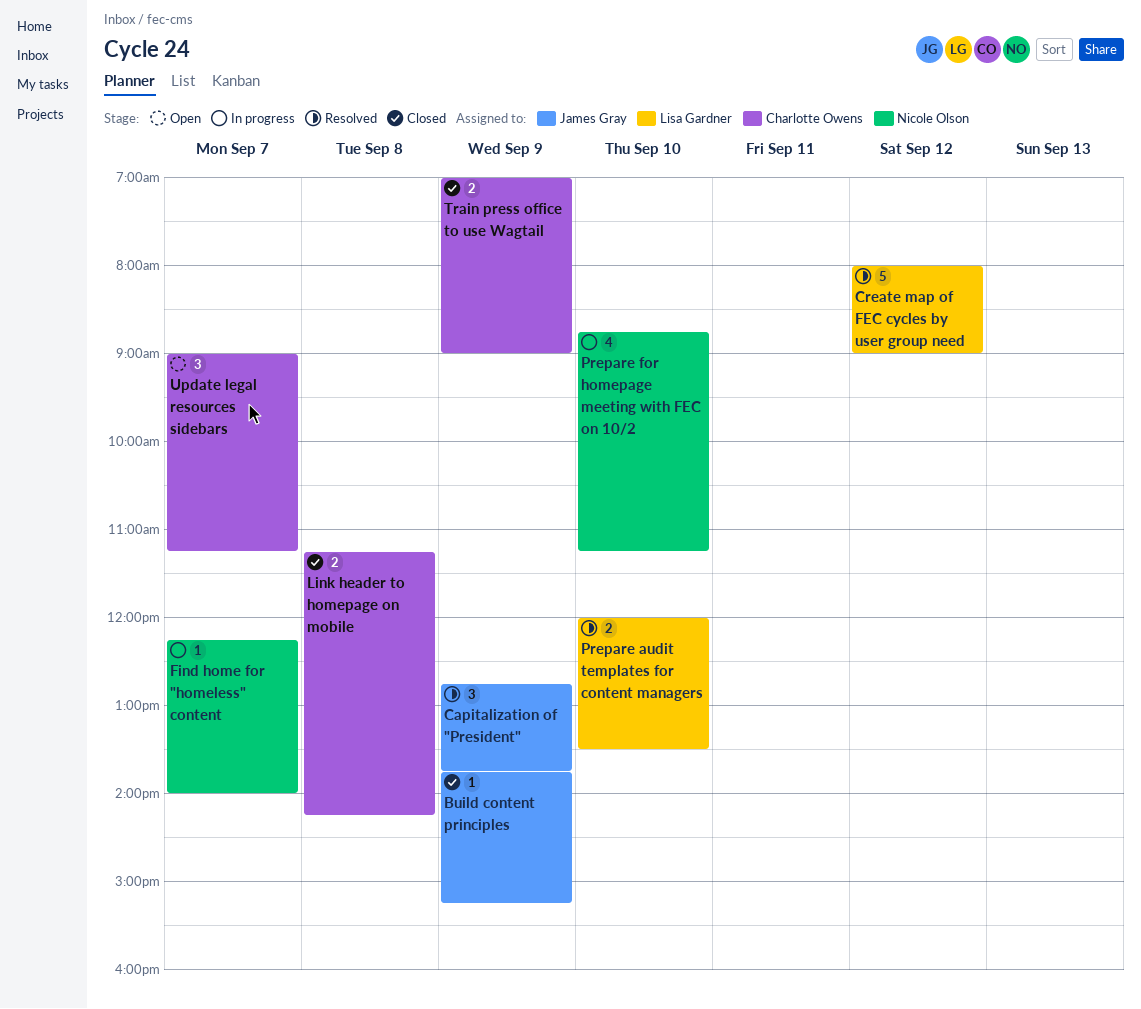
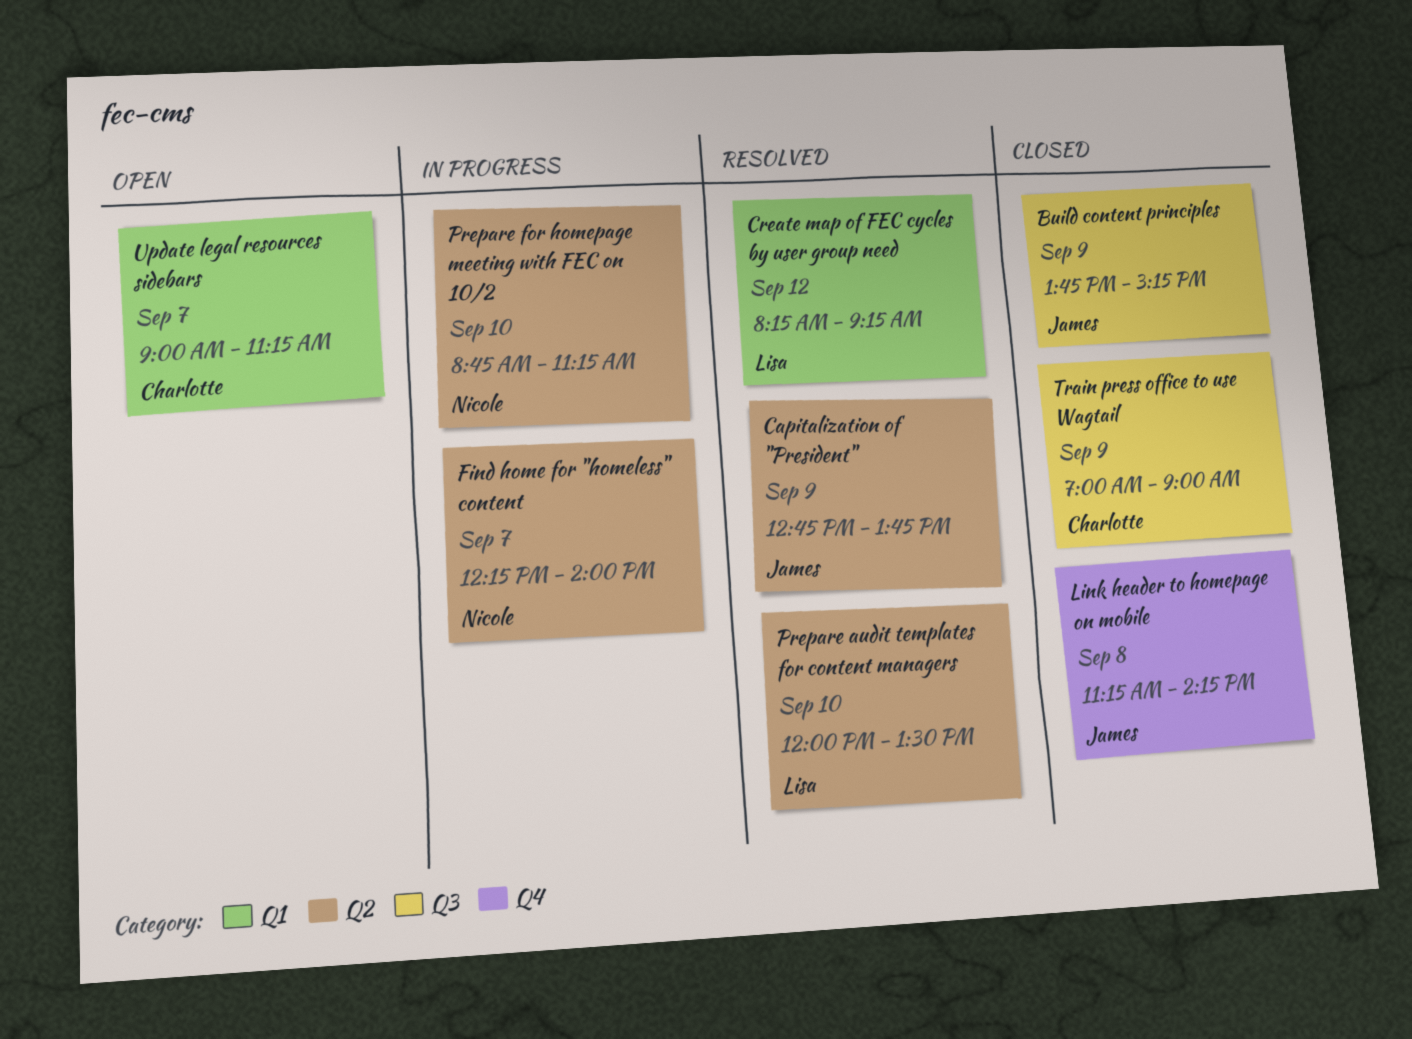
Create map of FEC cycles by user group need, begins: 08:00 -> 08:15
Create map of FEC cycles by user group need, ends: 09:00 -> 09:15
Link header to homepage on mobile, owner: Charlotte Owens -> James Gray

